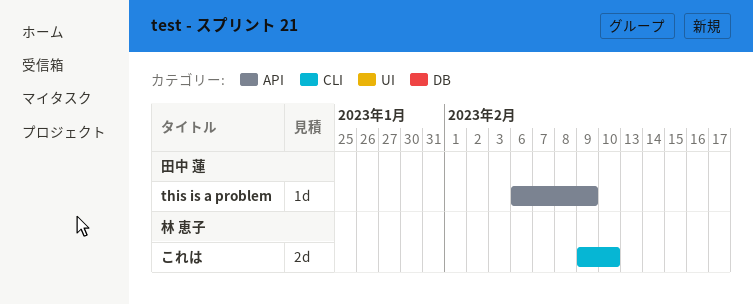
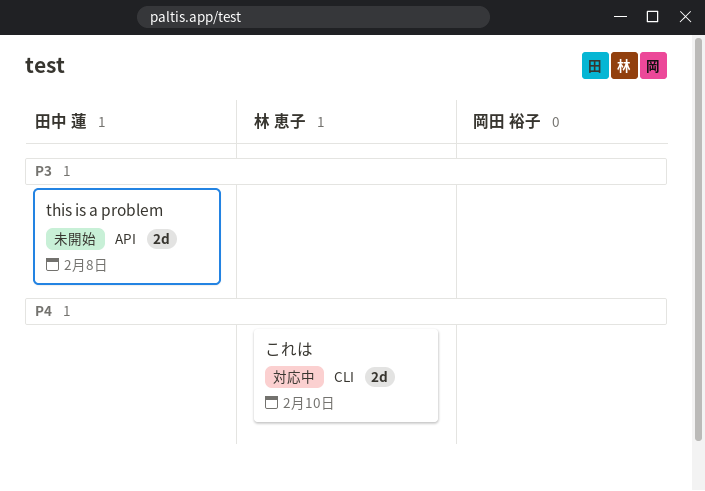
this is a problem, estimate: 1d -> 2d
this is a problem, due: Feb 9 -> Feb 8

